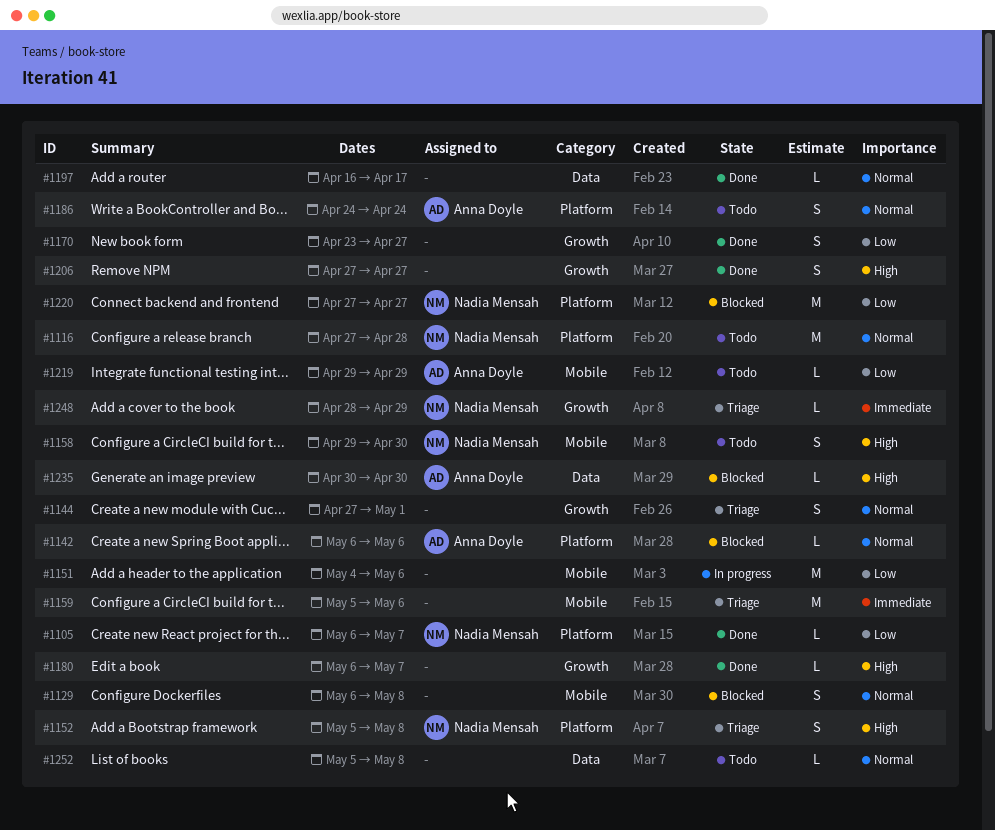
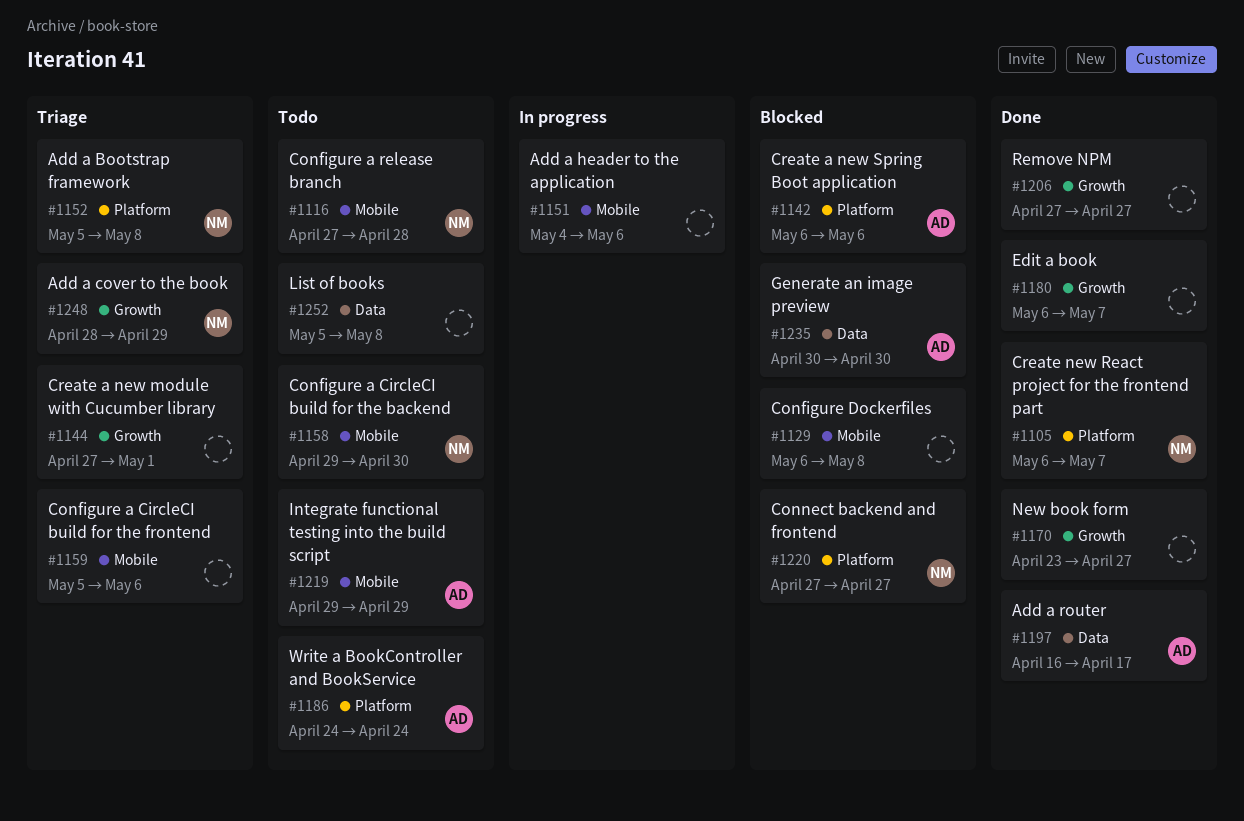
#1116, label: Platform -> Mobile
#1197, owner: none -> Anna Doyle

